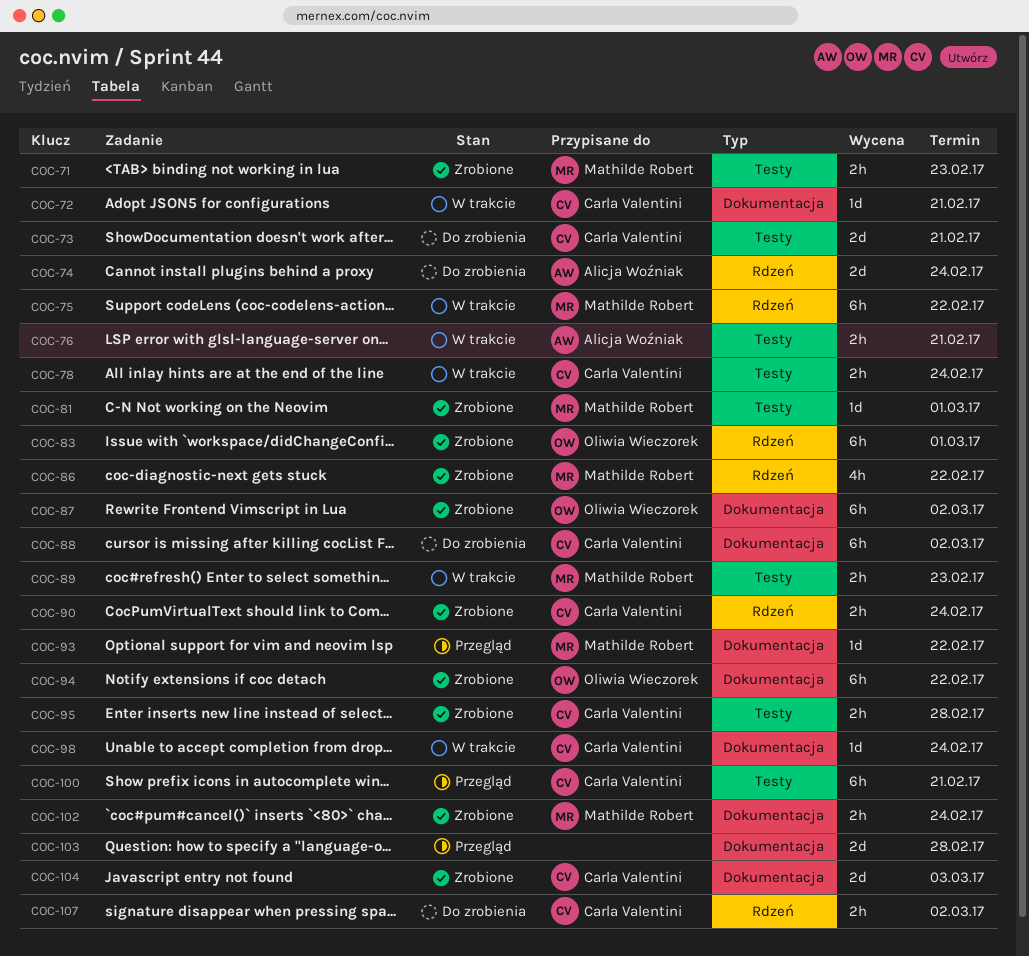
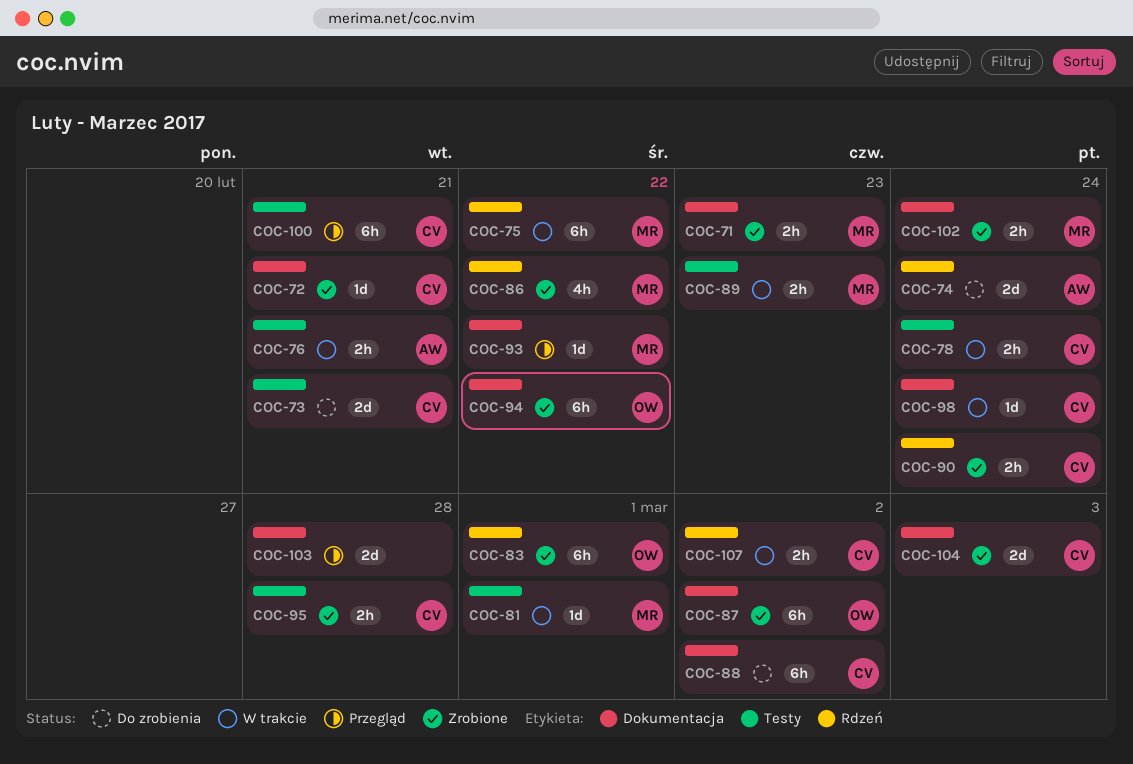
COC-71, label: Testy -> Dokumentacja
COC-72, status: W trakcie -> Zrobione
COC-81, status: Zrobione -> W trakcie
COC-107, status: Do zrobienia -> W trakcie

